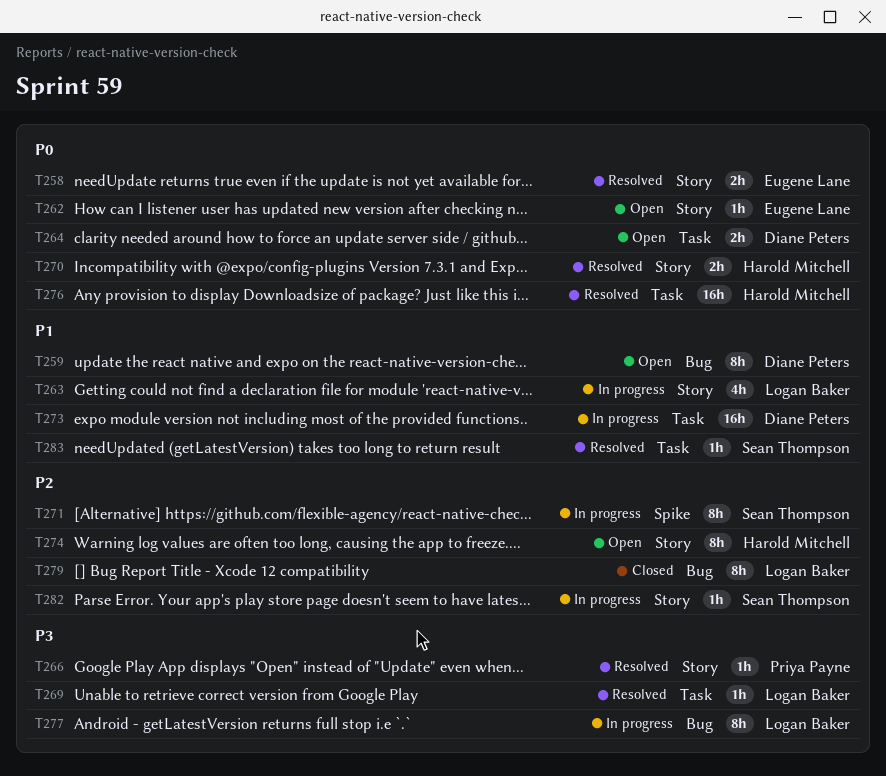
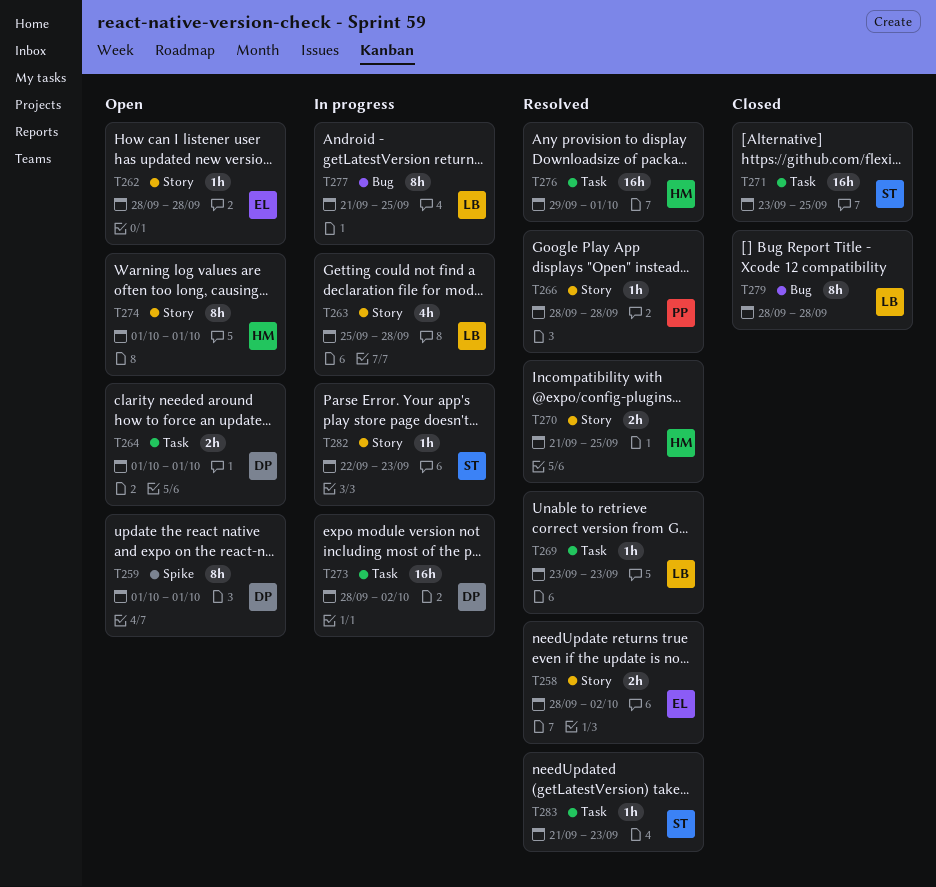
T259, label: Bug -> Spike
T271, status: In progress -> Closed
T271, label: Spike -> Task
T271, estimate: 8h -> 16h

